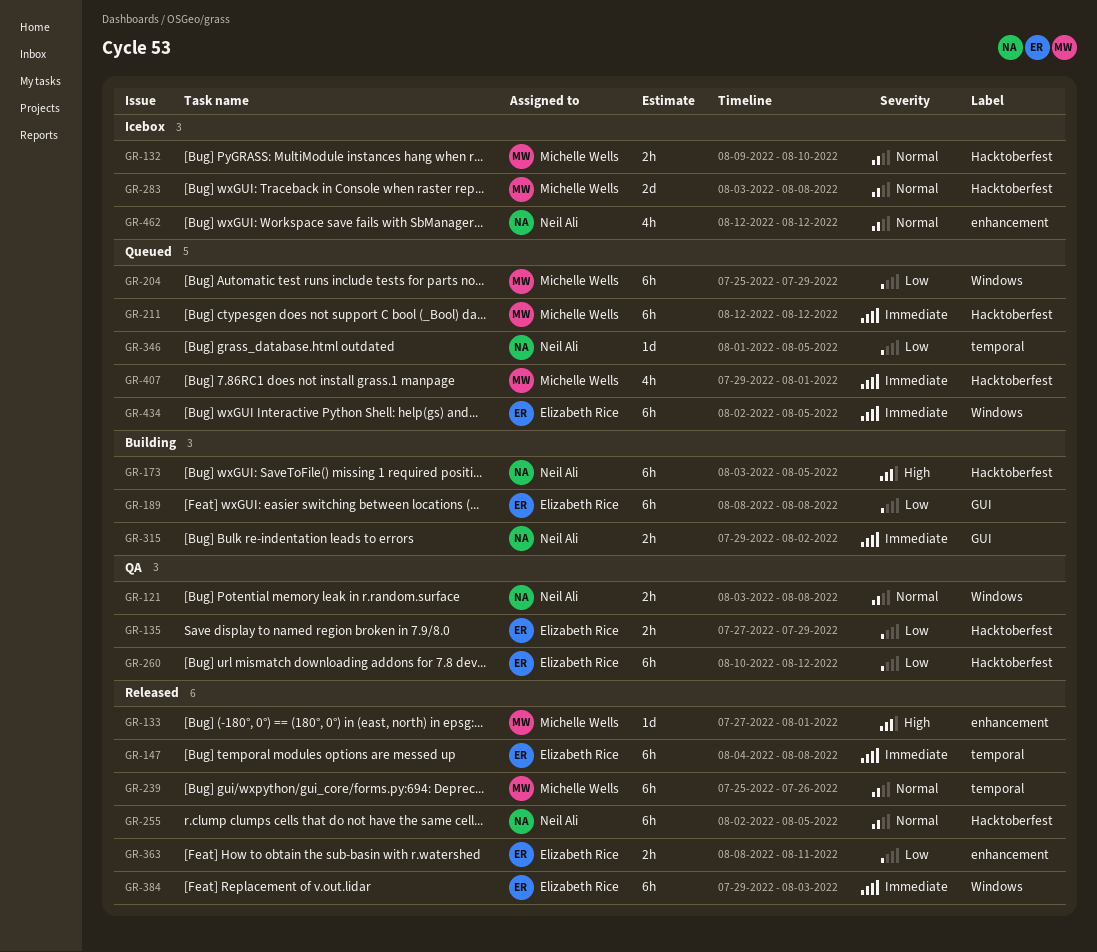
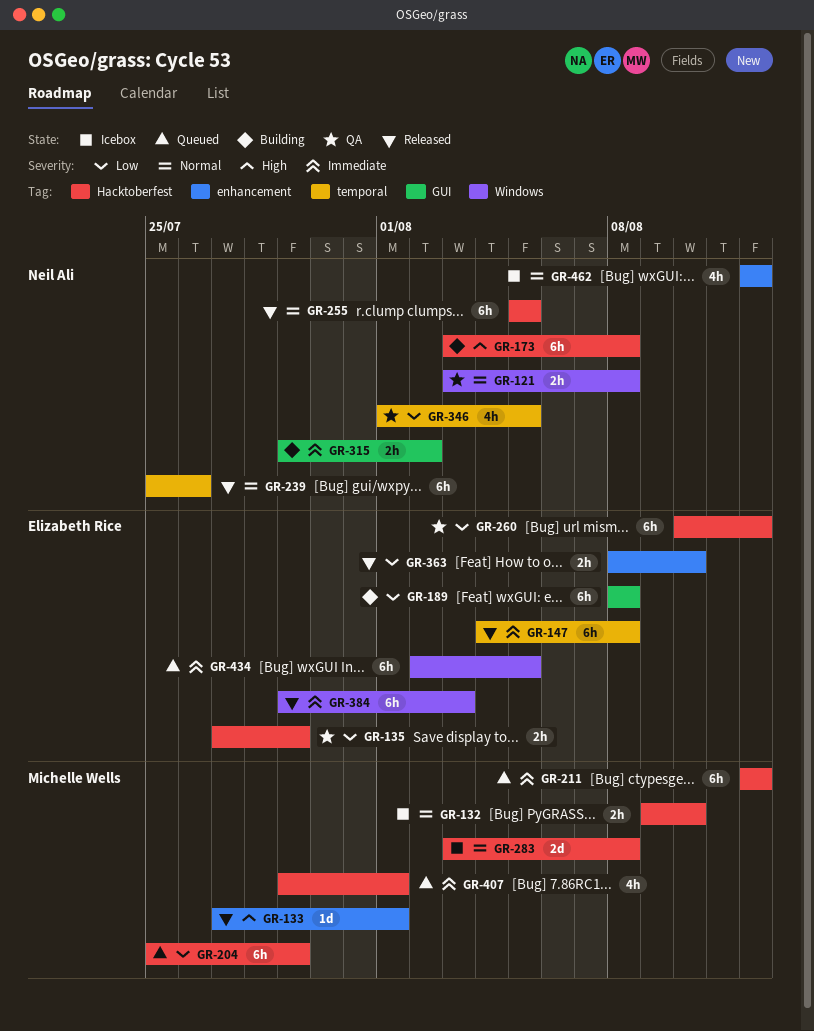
GR-173, due: Aug 5 -> Aug 8
GR-204, label: Windows -> Hacktoberfest
GR-239, owner: Michelle Wells -> Neil Ali
GR-255, start: Aug 2 -> Aug 5
GR-346, status: Queued -> QA
GR-346, estimate: 1d -> 4h
GR-363, due: Aug 11 -> Aug 10

